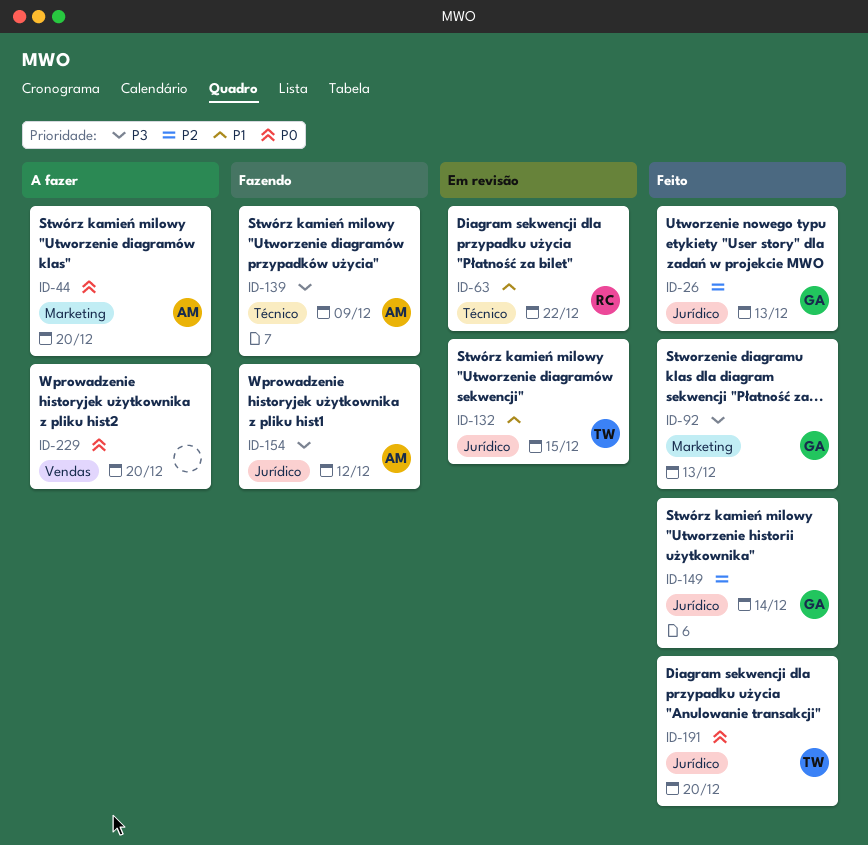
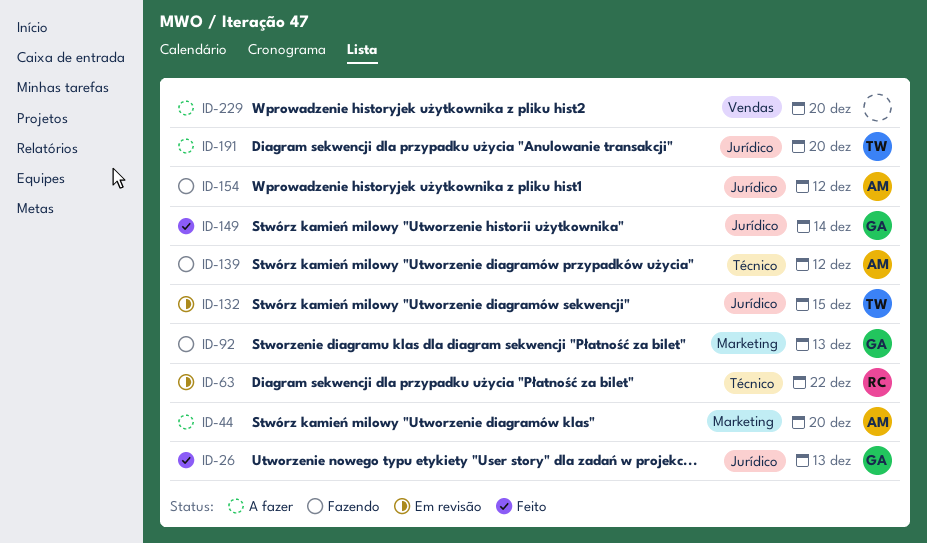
ID-92, status: Feito -> Fazendo
ID-139, due: Dec 9 -> Dec 12
ID-191, status: Feito -> A fazer

